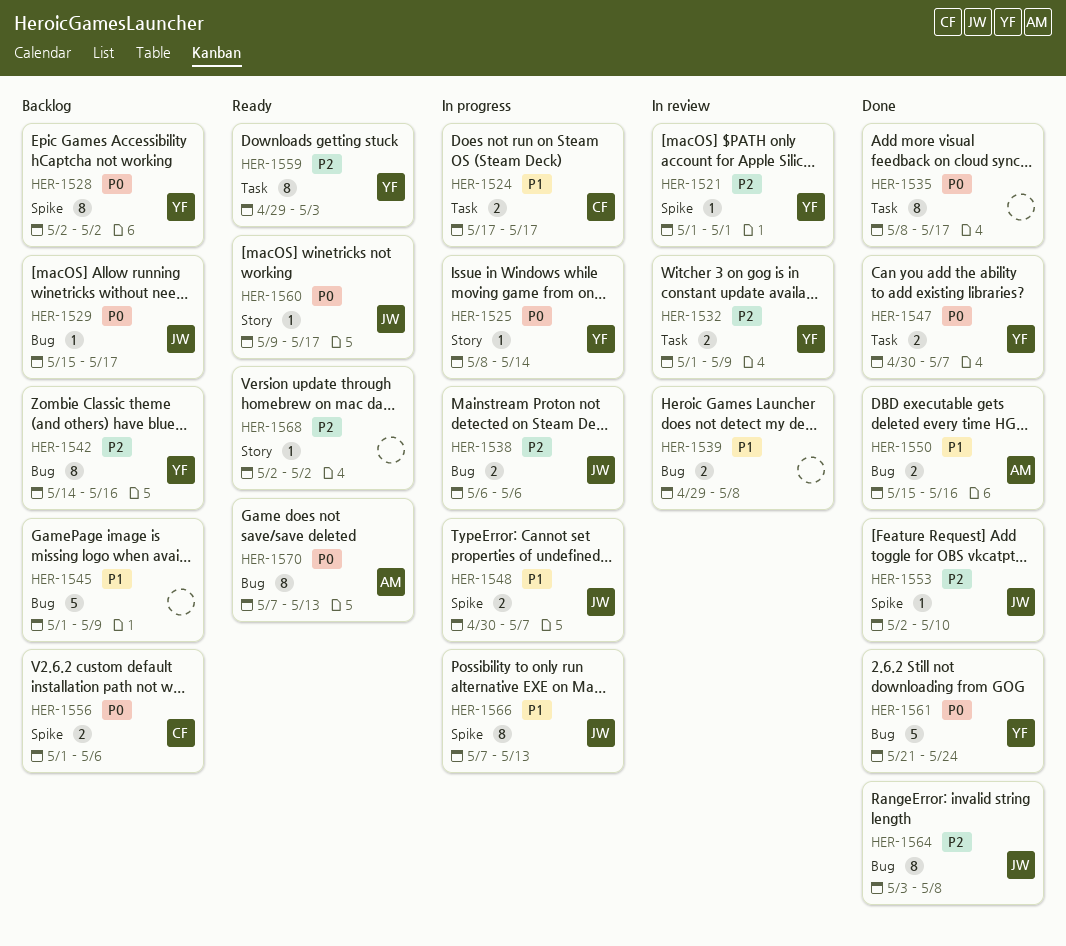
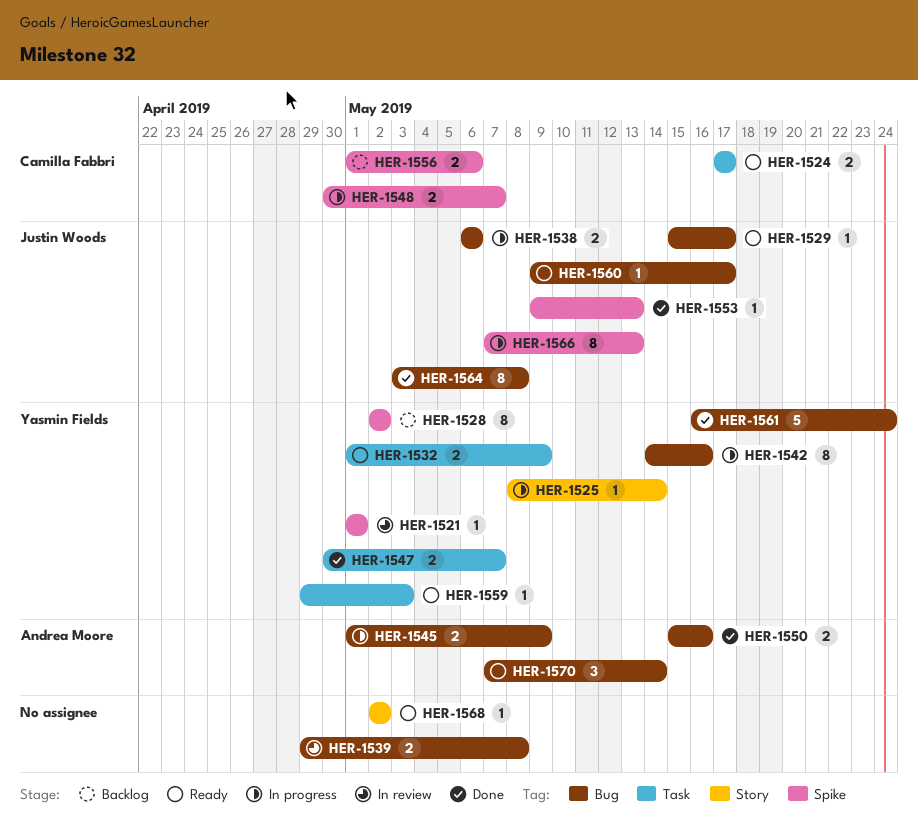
HER-1524, status: In progress -> Ready
HER-1529, status: Backlog -> Ready
HER-1532, status: In review -> Ready
HER-1535: present -> none
HER-1542, status: Backlog -> In progress
HER-1545, status: Backlog -> In progress
HER-1545, owner: none -> Andrea Moore
HER-1545, estimate: 5 -> 2
HER-1548, owner: Justin Woods -> Camilla Fabbri
HER-1553, start: May 2 -> May 9
HER-1553, due: May 10 -> May 13
HER-1559, estimate: 8 -> 1
HER-1560, label: Story -> Bug
HER-1561, start: May 21 -> May 16
HER-1570, estimate: 8 -> 3
HER-1570, due: May 13 -> May 14

